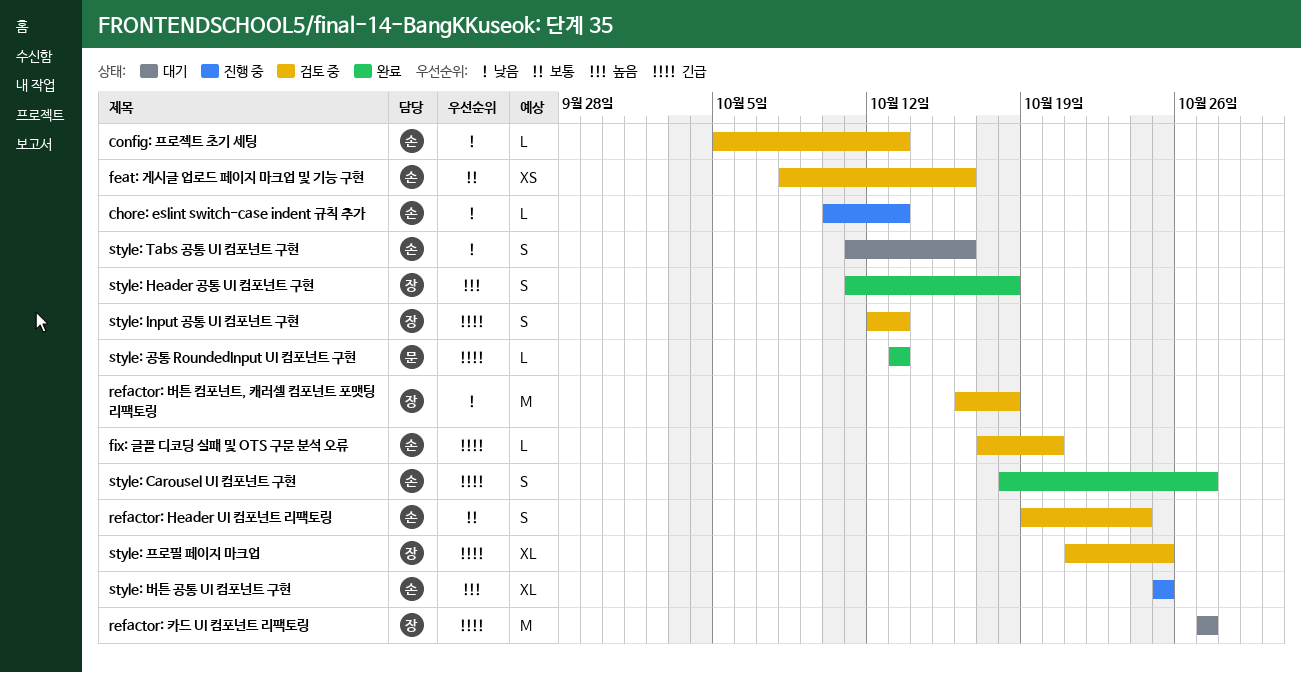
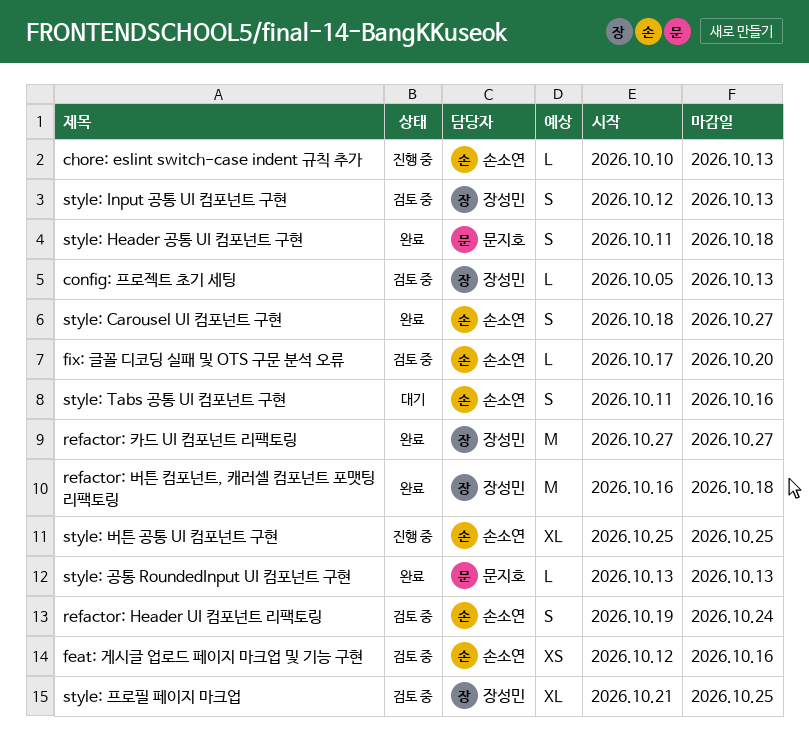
config: 프로젝트 초기 세팅, owner: 손소연 -> 장성민
feat: 게시글 업로드 페이지 마크업 및 기능 구현, start: Oct 8 -> Oct 12
refactor: 버튼 컴포넌트, 캐러셀 컴포넌트 포맷팅 리팩토링, status: 검토 중 -> 완료
refactor: 카드 UI 컴포넌트 리팩토링, status: 대기 -> 완료
style: Header 공통 UI 컴포넌트 구현, owner: 장성민 -> 문지호

